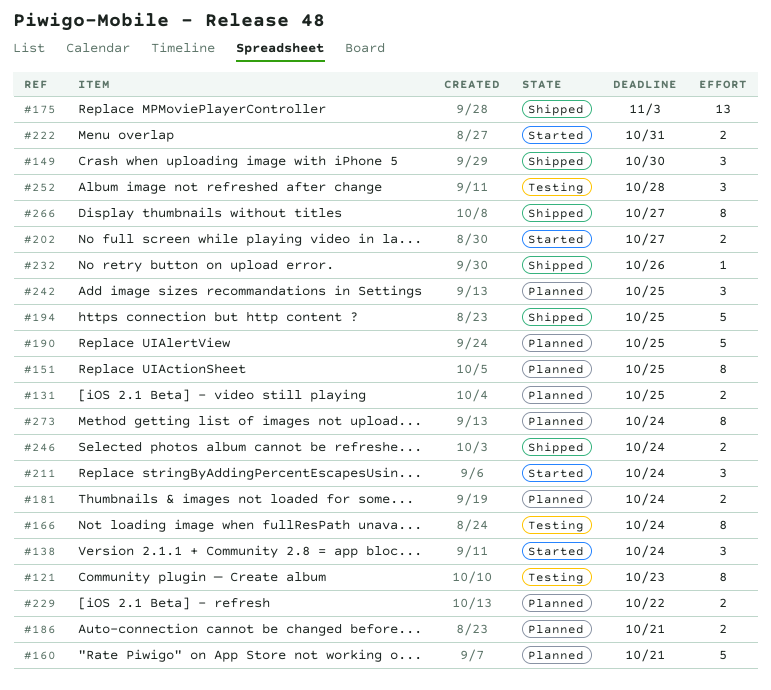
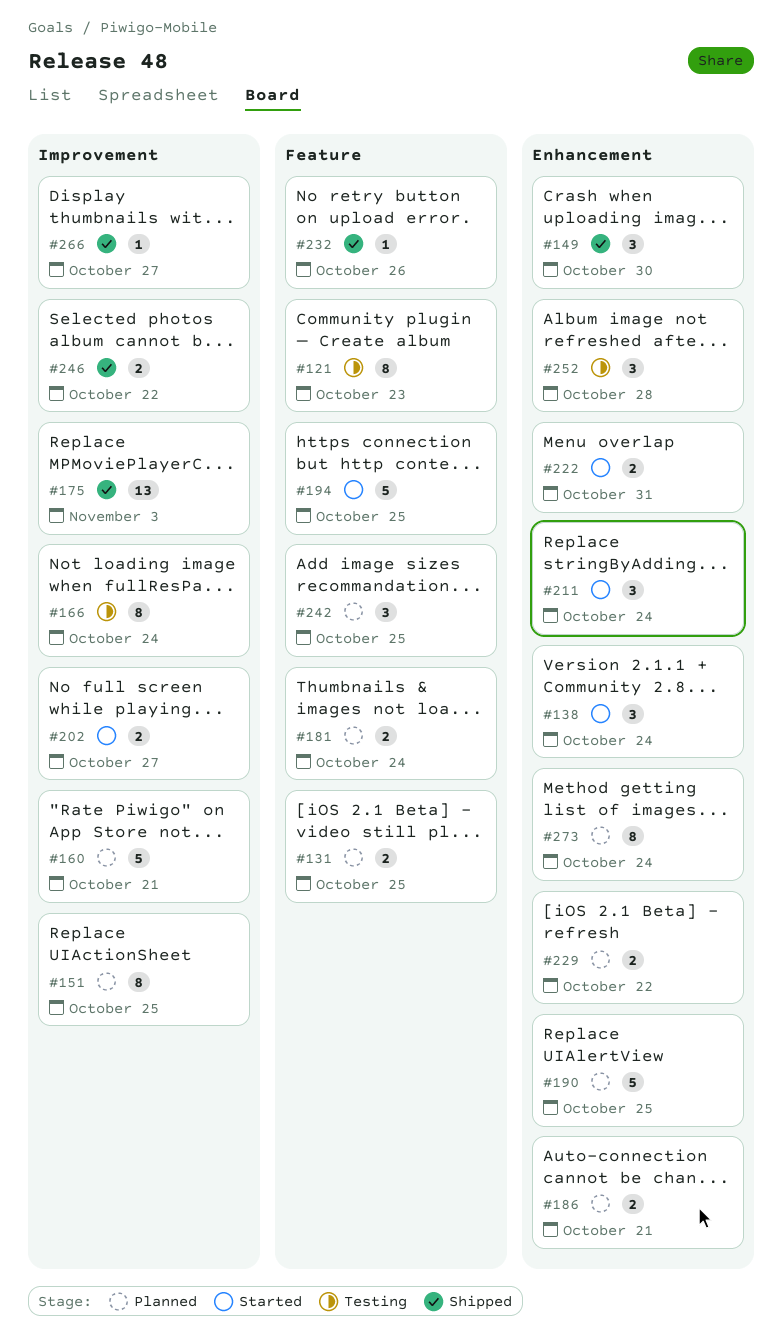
#194, status: Shipped -> Started
#246, due: Oct 24 -> Oct 22
#266, estimate: 8 -> 1

